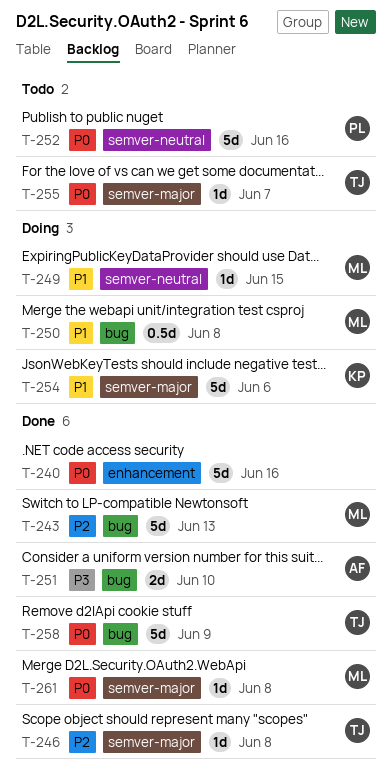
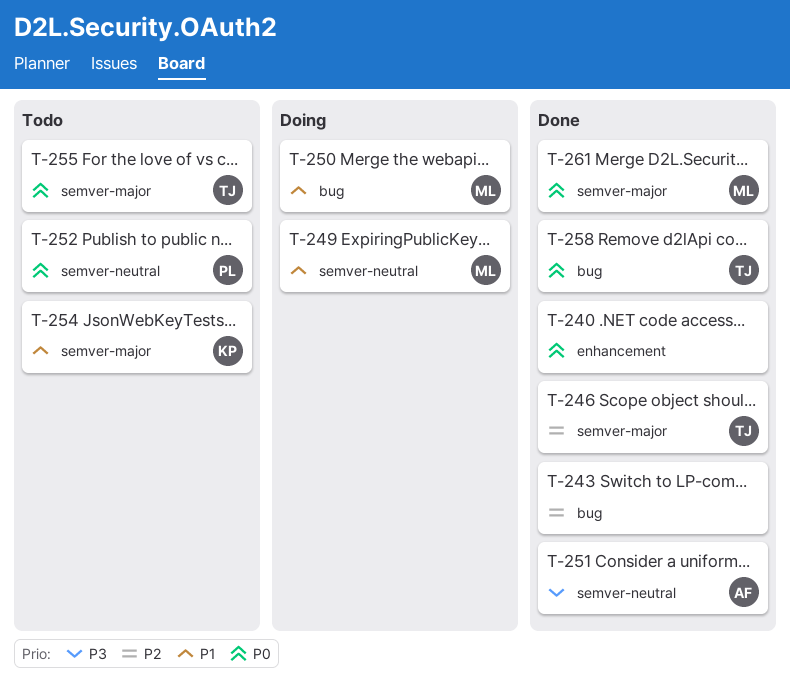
T-243, owner: ML -> none
T-251, label: bug -> semver-neutral
T-254, status: Doing -> Todo

